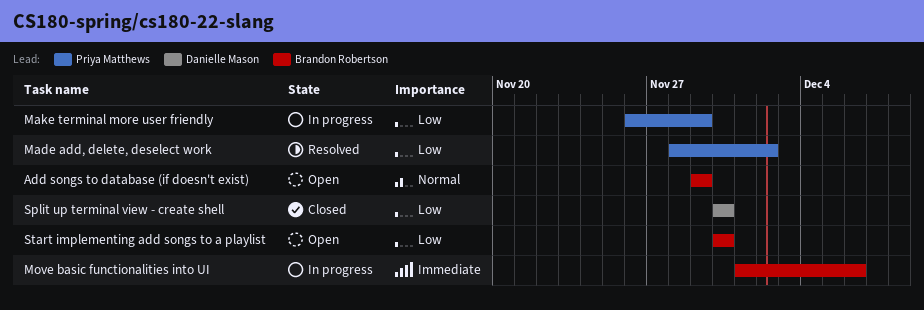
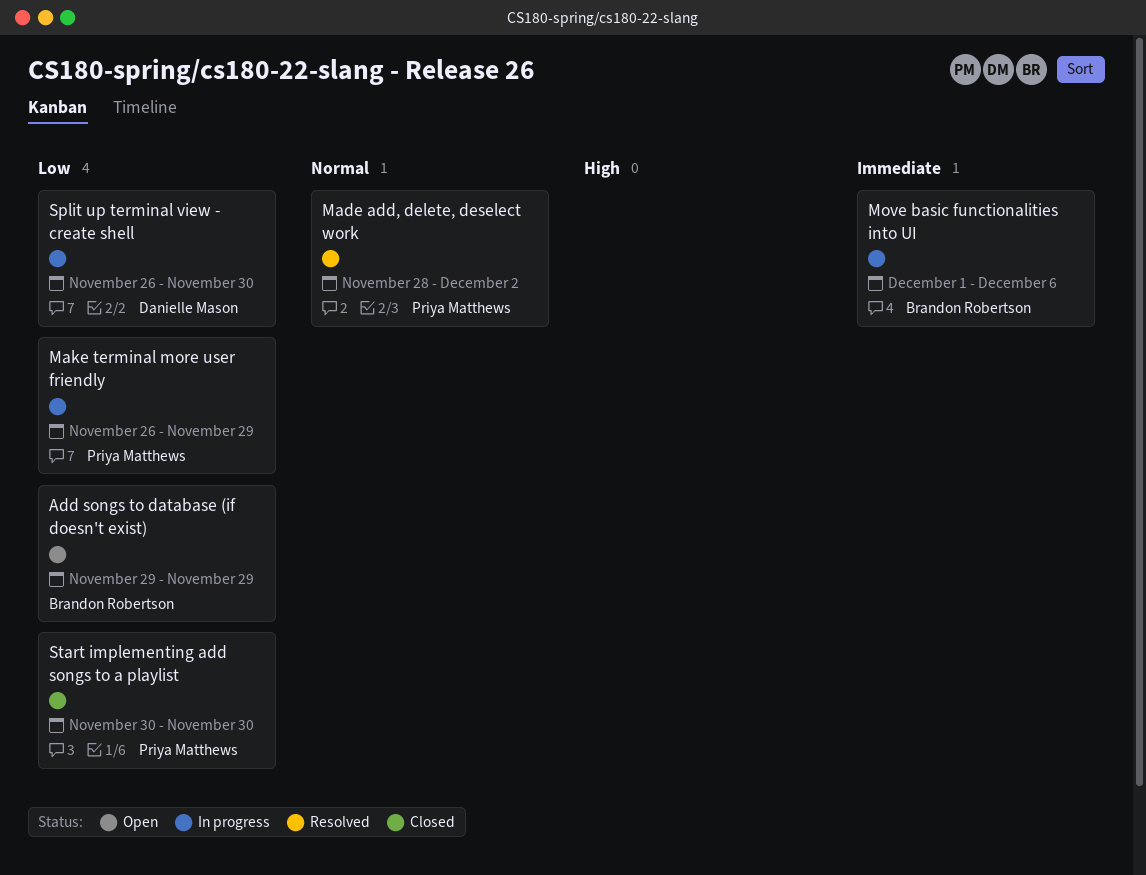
Add songs to database (if doesn't exist), priority: Normal -> Low
Made add, delete, deselect work, priority: Low -> Normal
Split up terminal view - create shell, status: Closed -> In progress
Split up terminal view - create shell, start: Nov 30 -> Nov 26
Start implementing add songs to a playlist, status: Open -> Closed
Start implementing add songs to a playlist, owner: Brandon Robertson -> Priya Matthews

